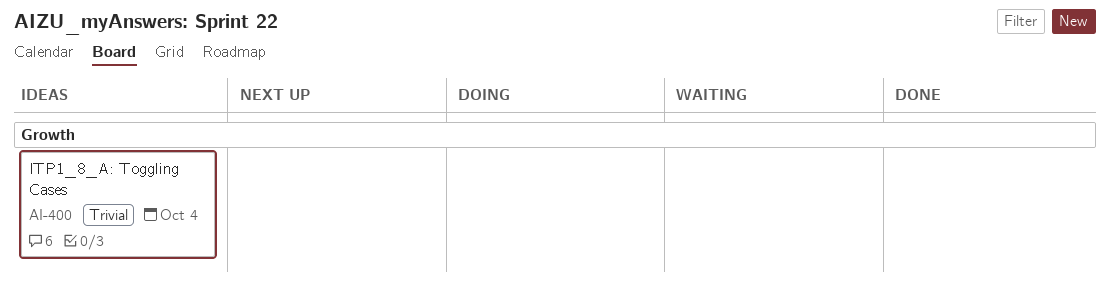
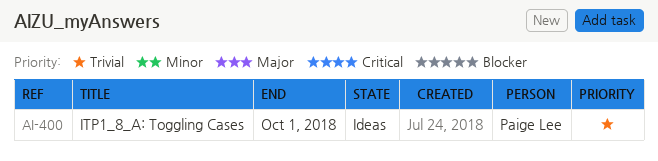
AI-400, due: Oct 4 -> Oct 1

